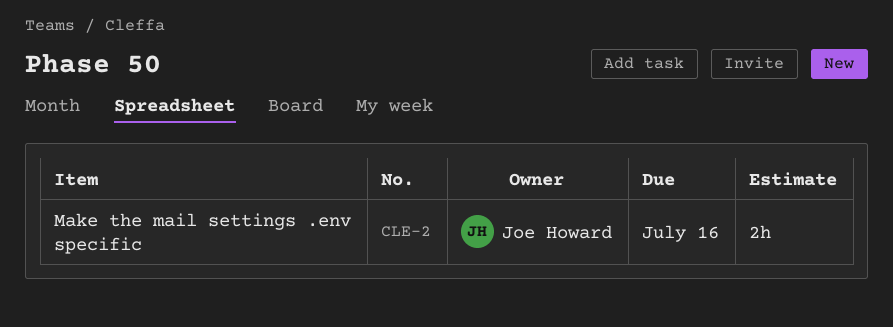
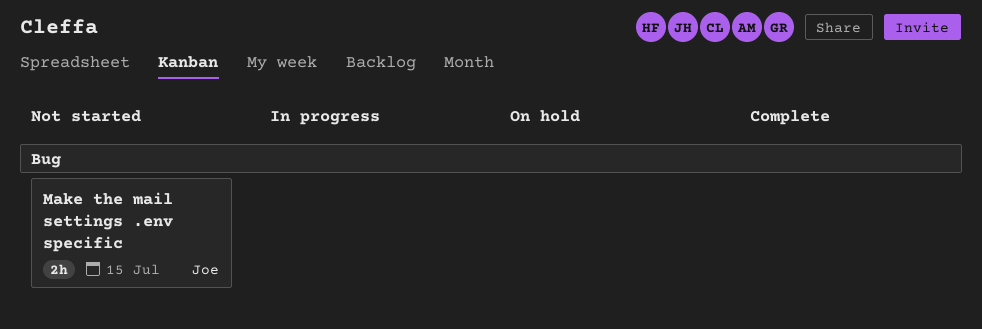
Make the mail settings .env specific, due: Jul 16 -> Jul 15

